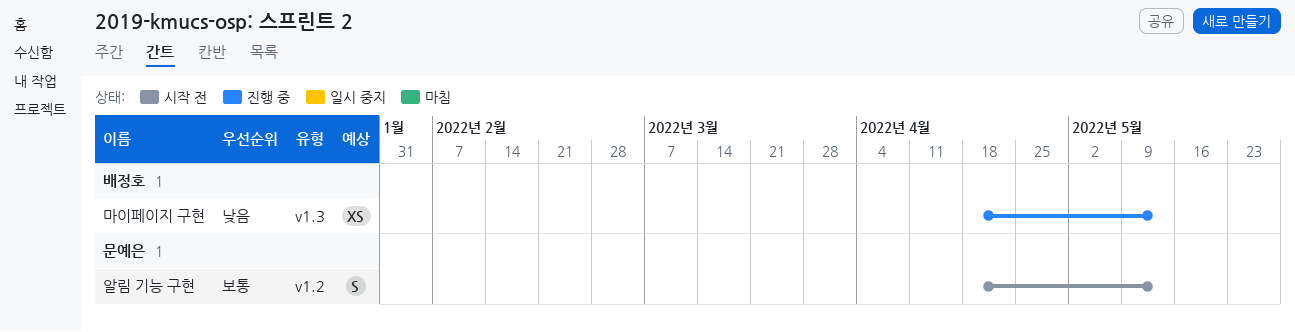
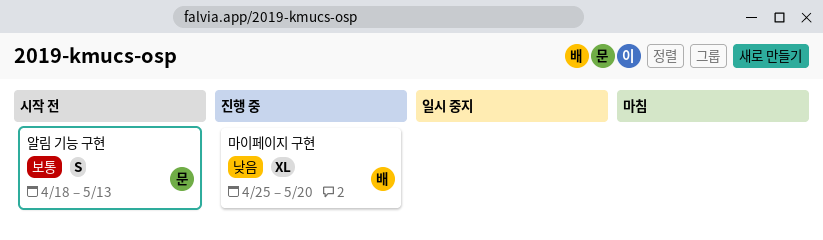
마이페이지 구현, estimate: XS -> XL
마이페이지 구현, start: Apr 18 -> Apr 25
마이페이지 구현, due: May 13 -> May 20

